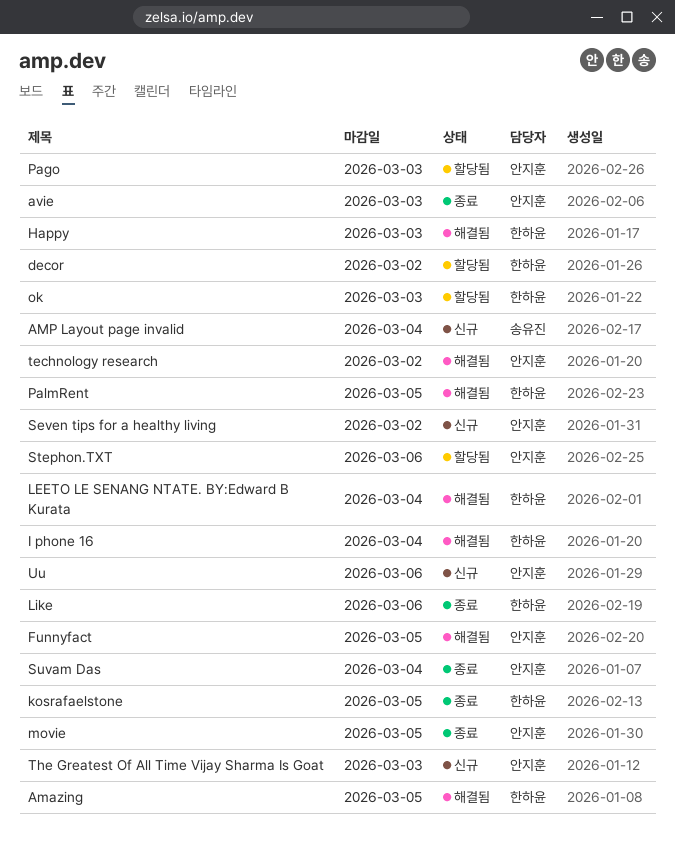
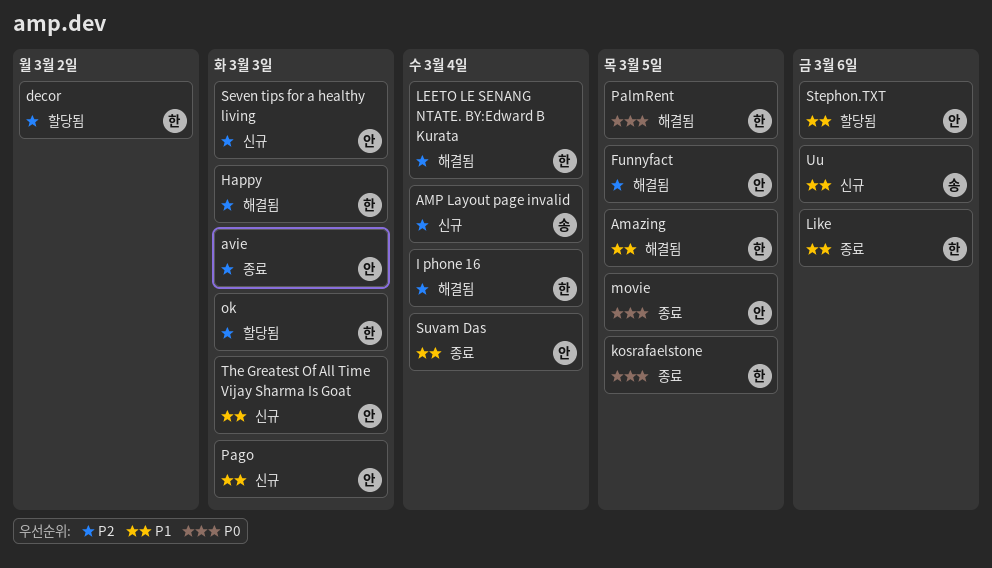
Pago, status: 할당됨 -> 신규
Seven tips for a healthy living, due: Mar 2 -> Mar 3
technology research: present -> none
Uu, owner: 안지훈 -> 송유진

